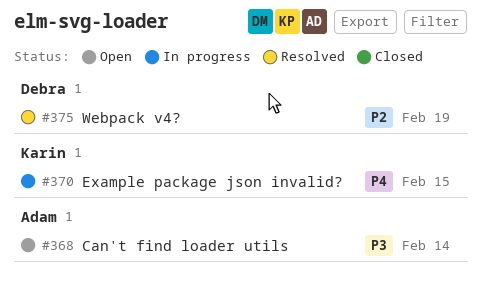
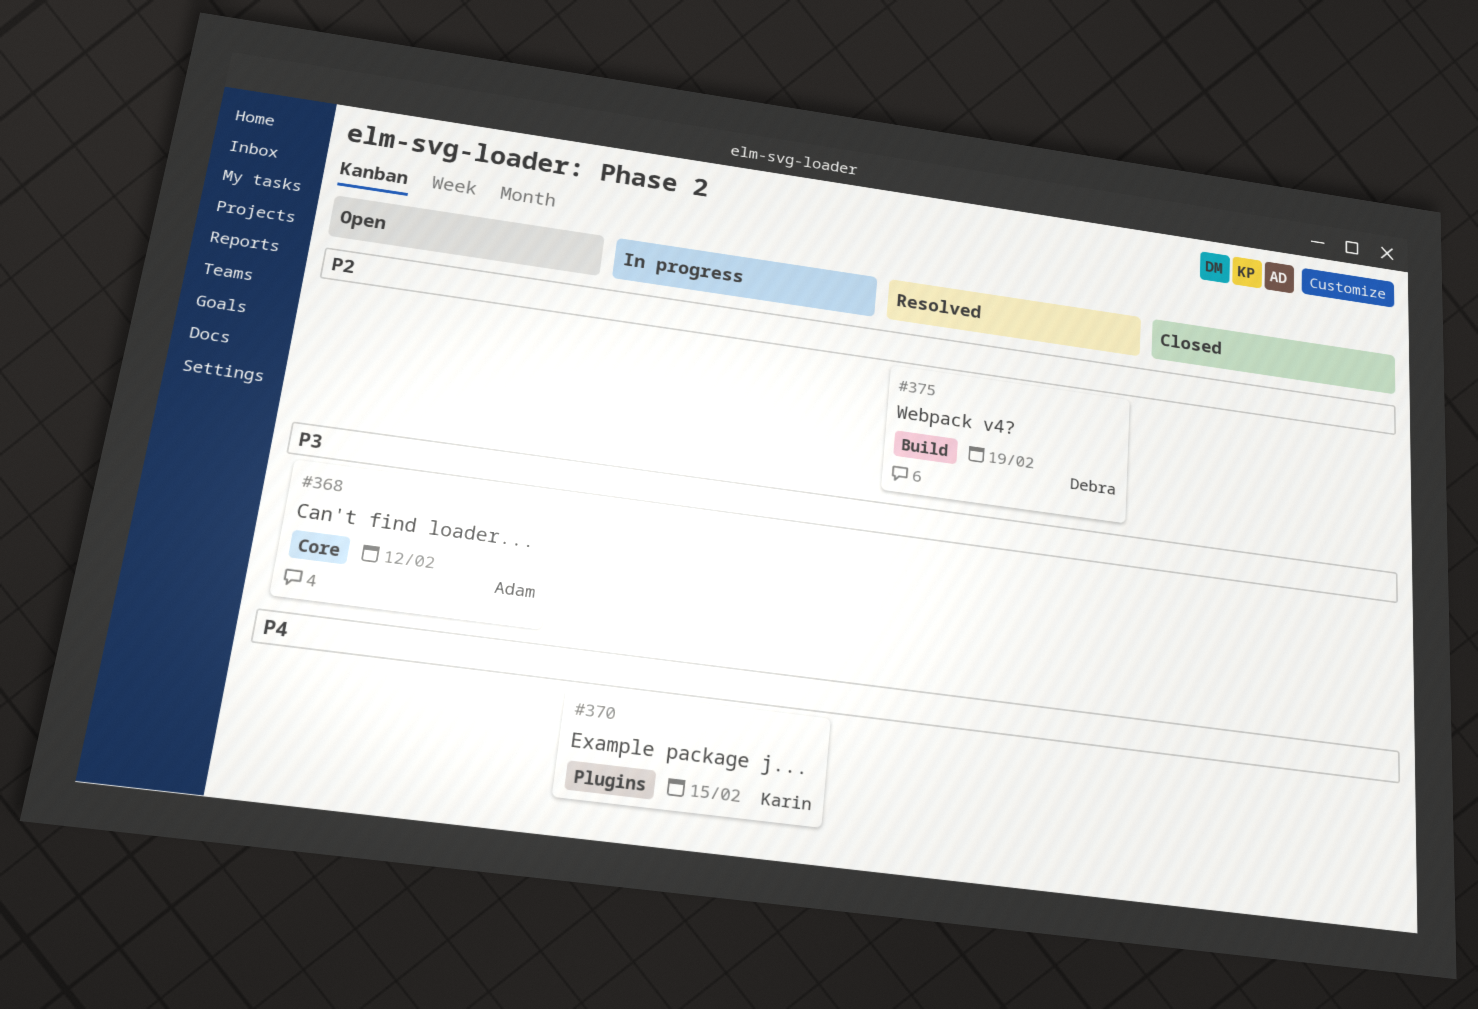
#368, due: Feb 14 -> Feb 12

